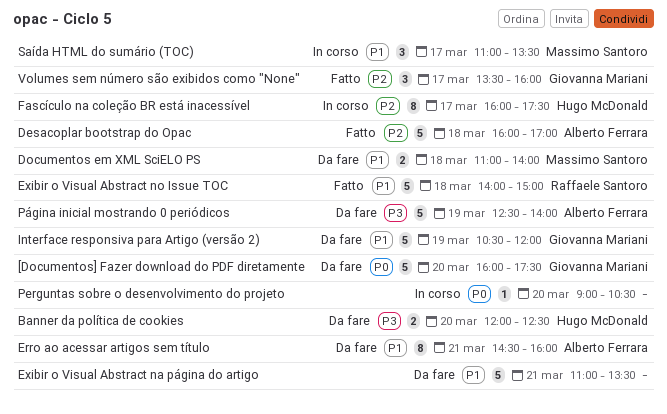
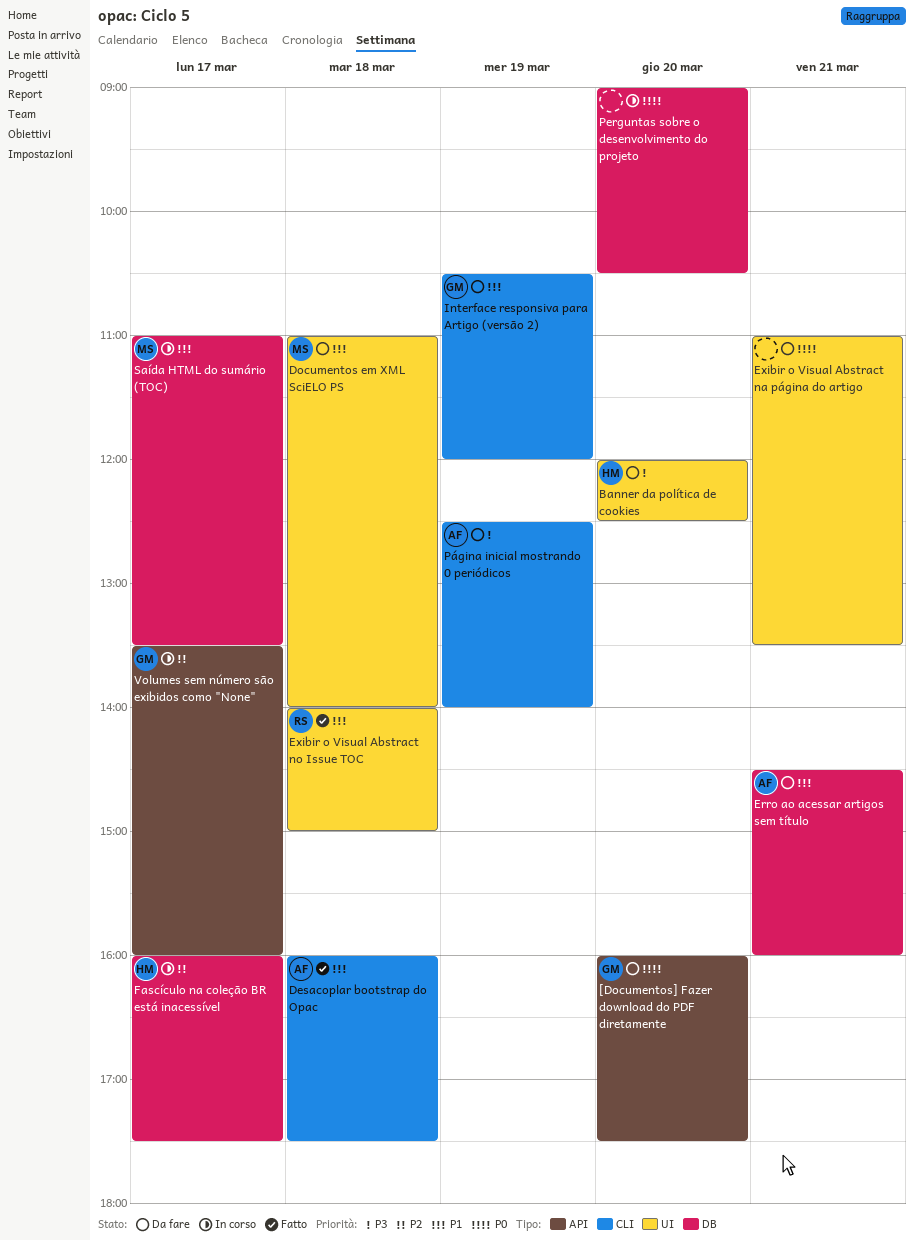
Desacoplar bootstrap do Opac, priority: P2 -> P1
Desacoplar bootstrap do Opac, ends: 17:00 -> 17:30
Exibir o Visual Abstract na página do artigo, priority: P1 -> P0
Volumes sem número são exibidos como "None", status: Fatto -> In corso

